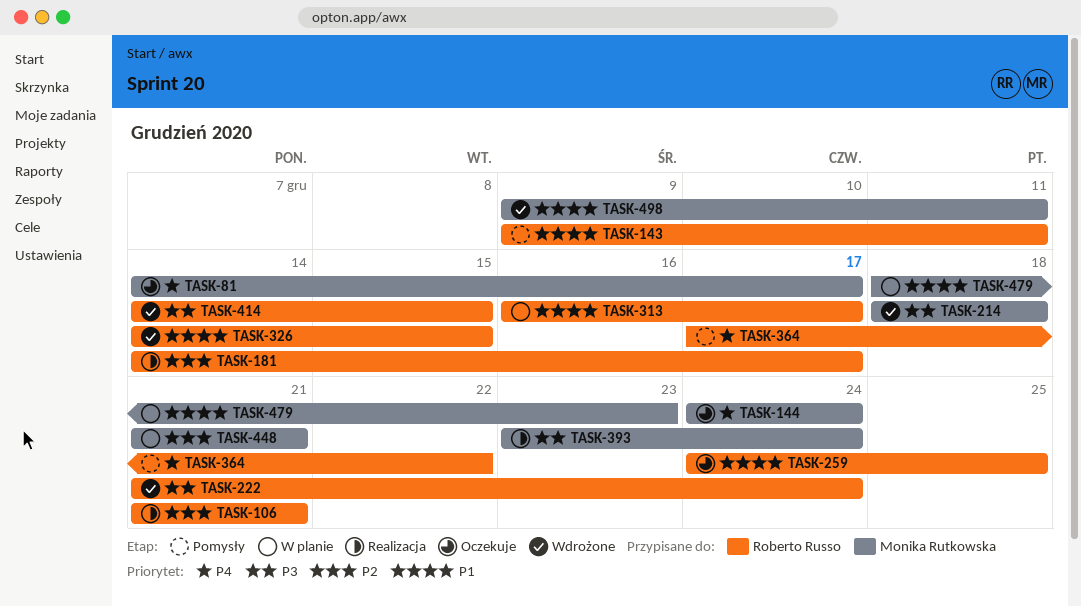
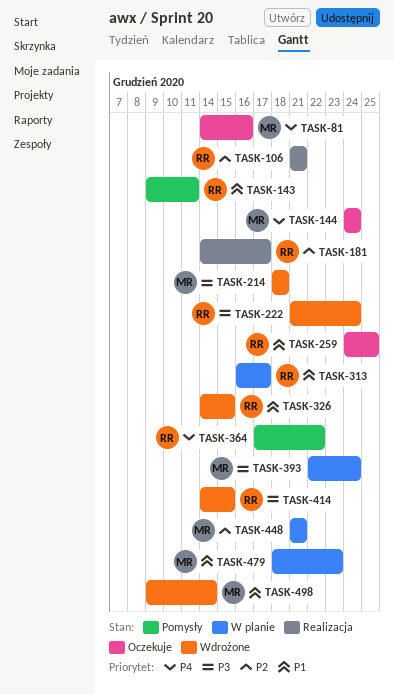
TASK-81, due: Dec 17 -> Dec 16
TASK-393, status: Realizacja -> W planie
TASK-393, start: Dec 23 -> Dec 22
TASK-498, due: Dec 11 -> Dec 14

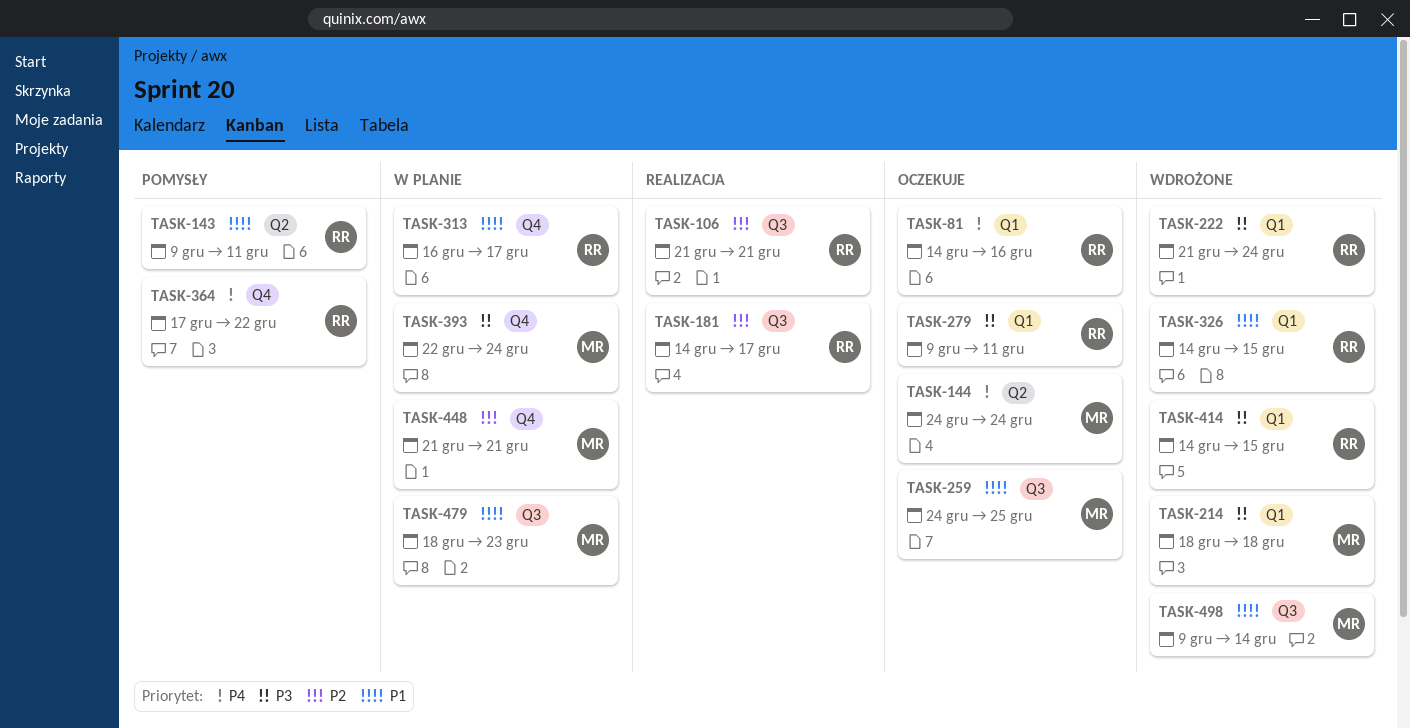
TASK-81, owner: MR -> RR
TASK-259, owner: RR -> MR
TASK-279: none -> present

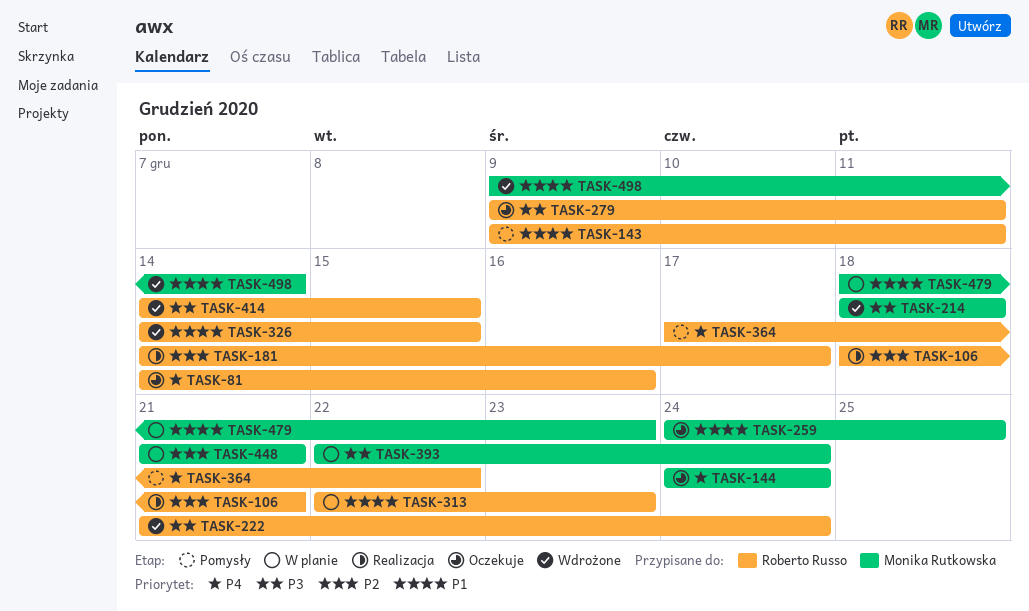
TASK-106, start: Dec 21 -> Dec 18
TASK-313, start: Dec 16 -> Dec 22
TASK-313, due: Dec 17 -> Dec 23

